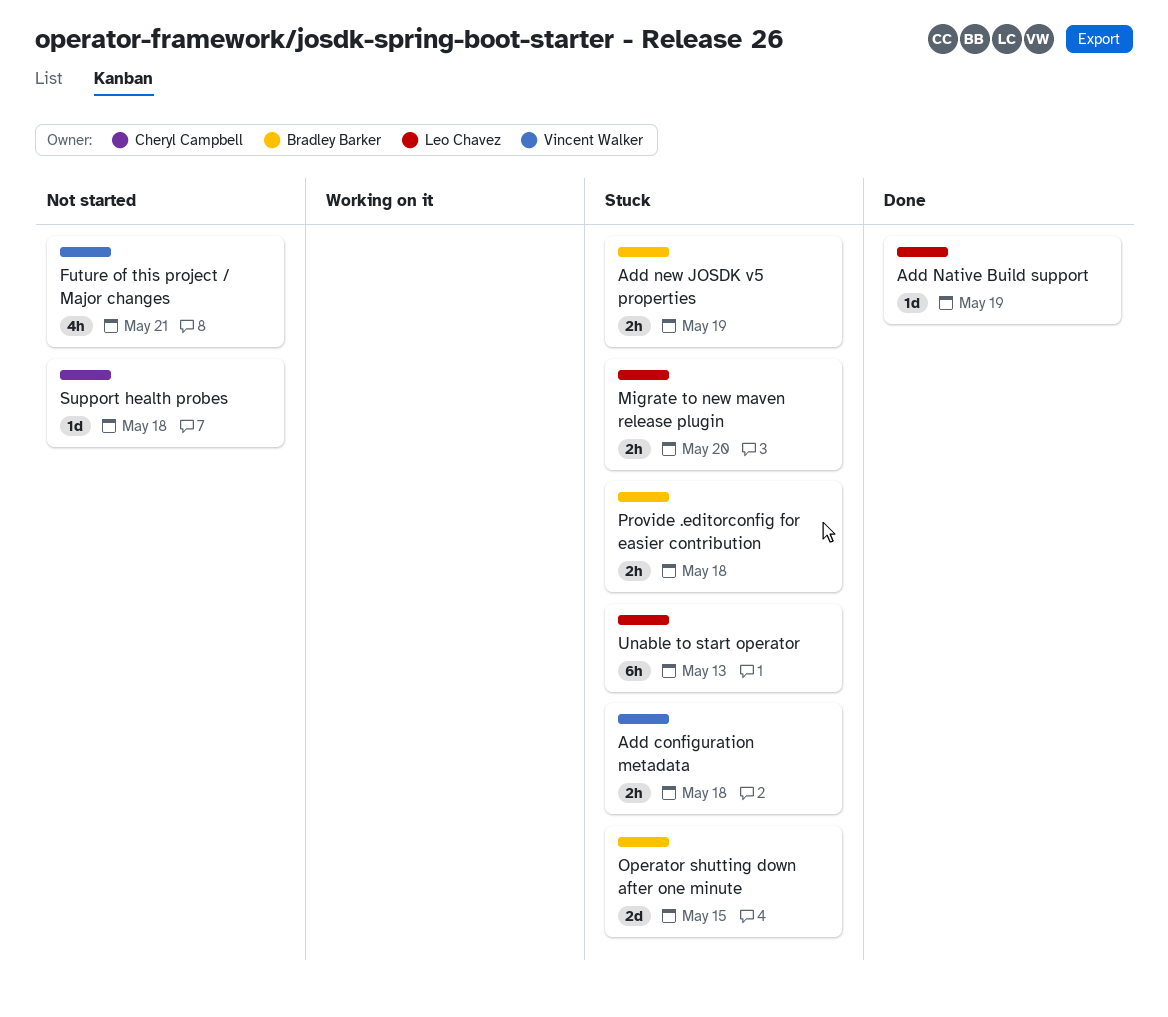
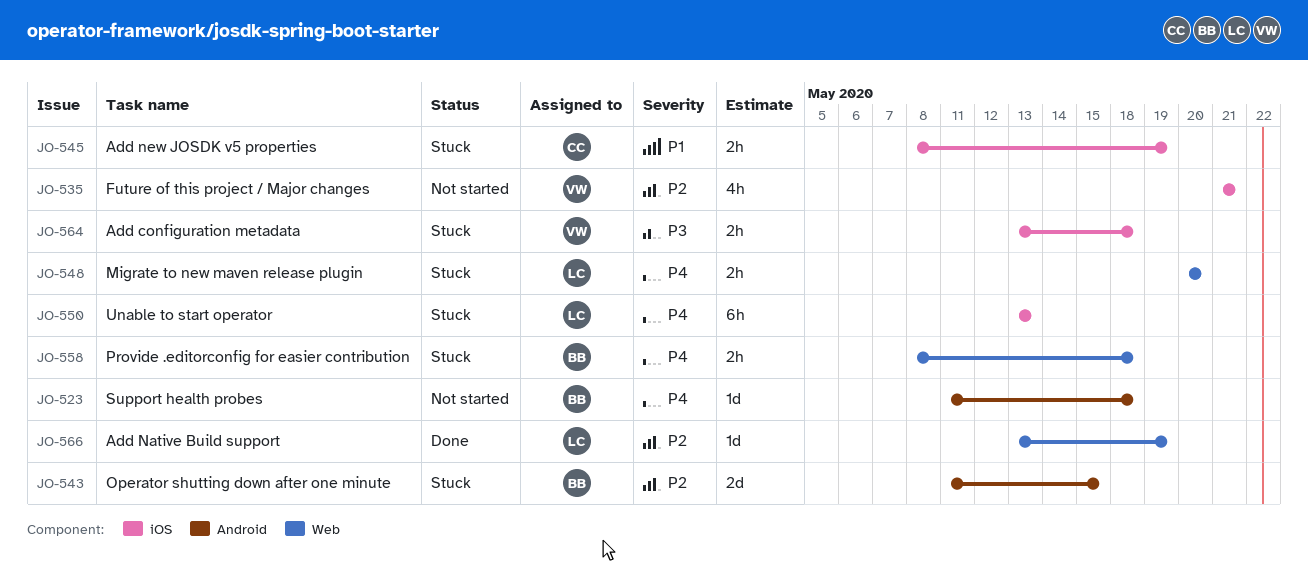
Add new JOSDK v5 properties, owner: Bradley Barker -> Cheryl Campbell
Support health probes, owner: Cheryl Campbell -> Bradley Barker

